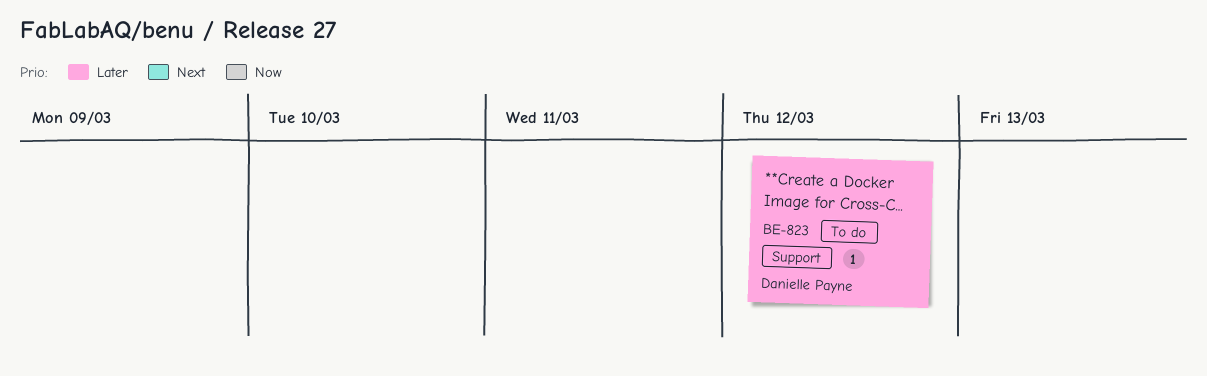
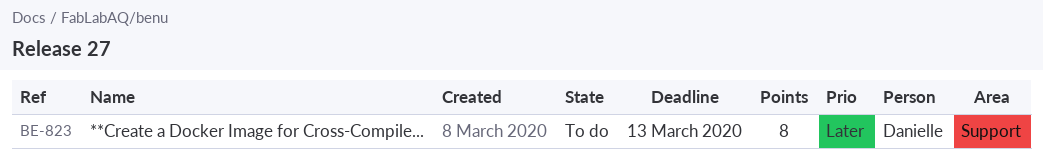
BE-823, estimate: 1 -> 8
BE-823, due: Mar 12 -> Mar 13

